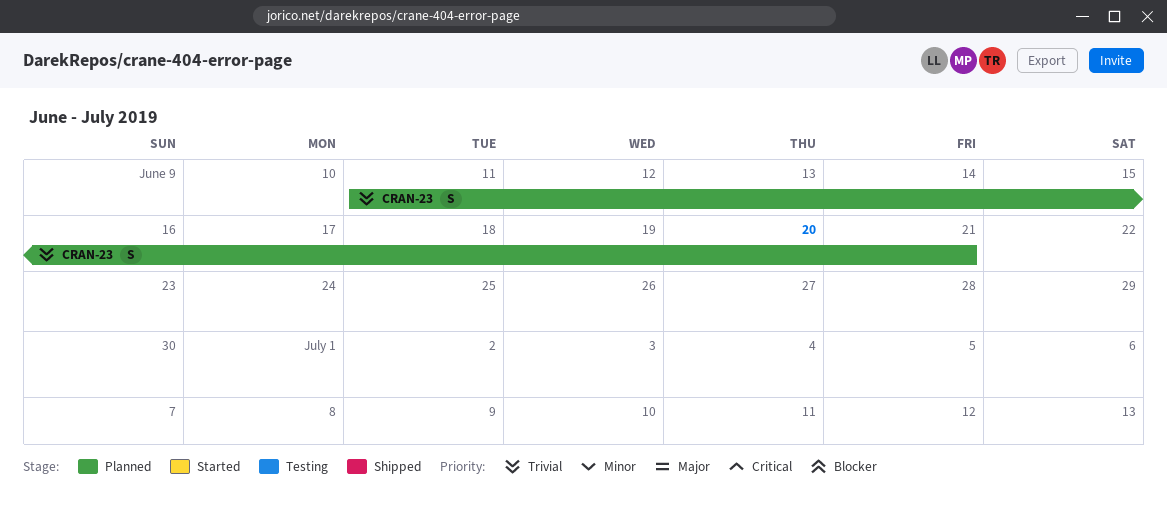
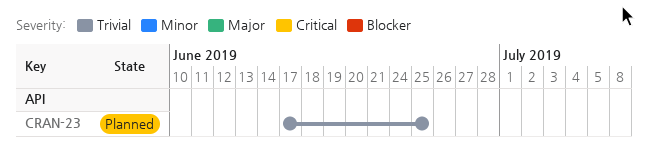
CRAN-23, start: Jun 11 -> Jun 17
CRAN-23, due: Jun 21 -> Jun 25

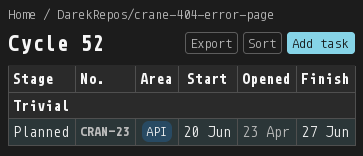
CRAN-23, start: Jun 17 -> Jun 20
CRAN-23, due: Jun 25 -> Jun 27

